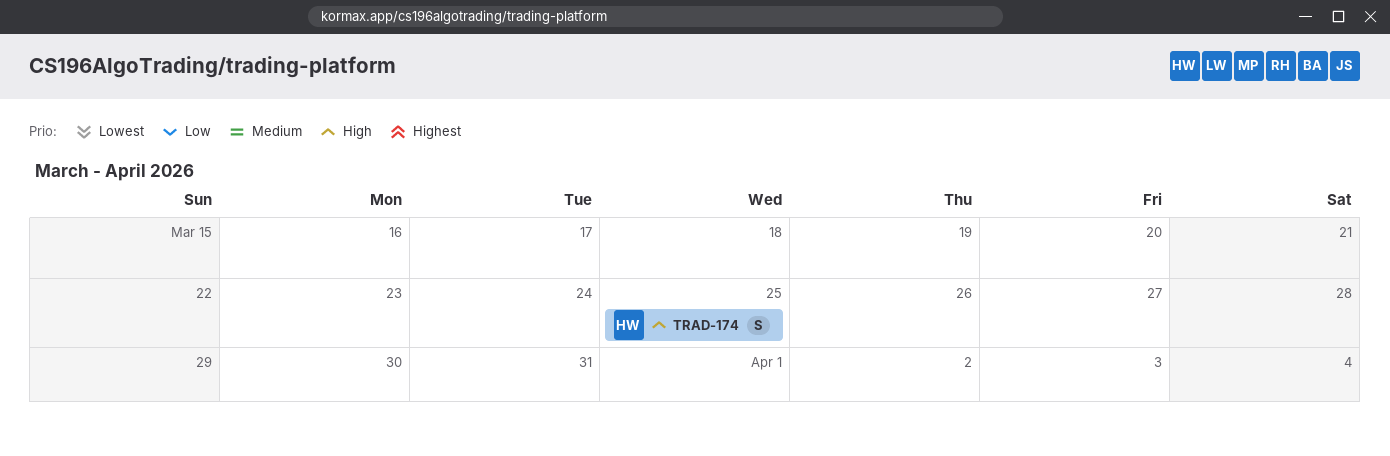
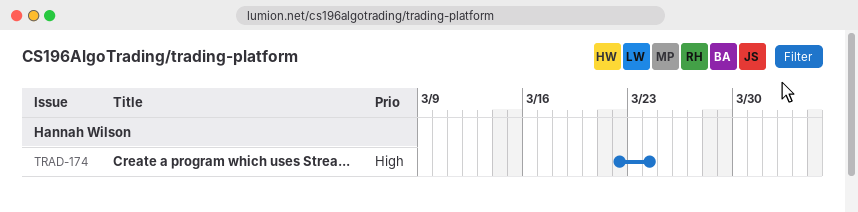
TRAD-174, start: Mar 25 -> Mar 22
TRAD-174, due: Mar 25 -> Mar 24

